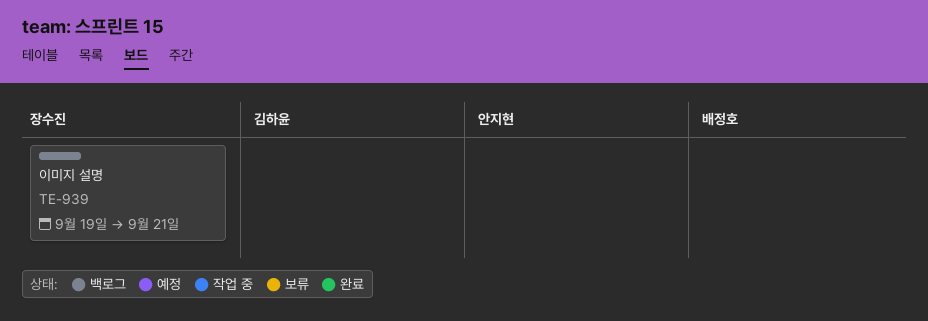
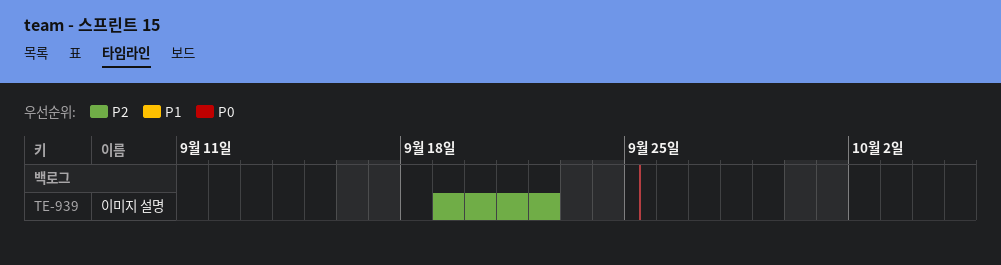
TE-939, due: Sep 21 -> Sep 22

